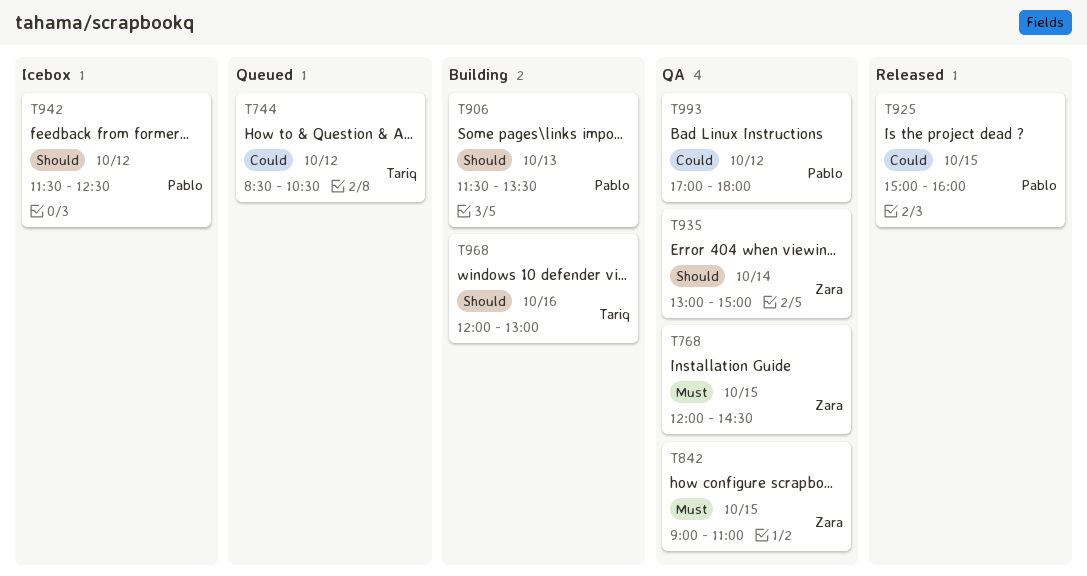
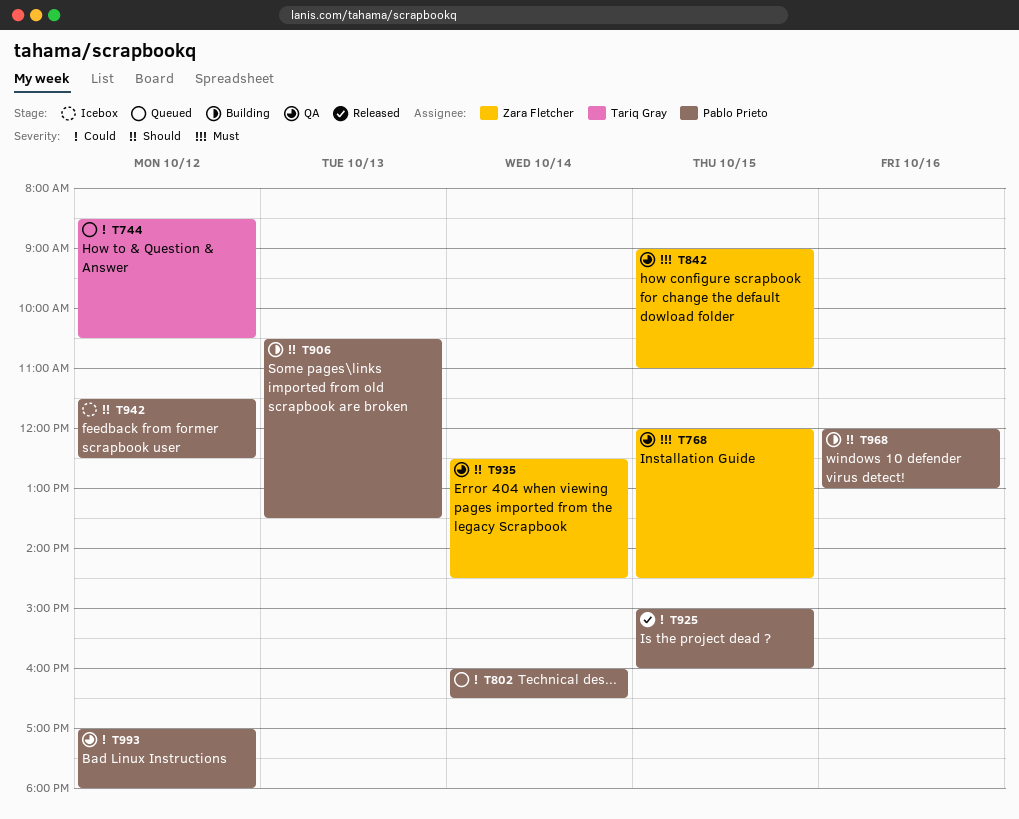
T802: none -> present
T906, begins: 11:30 -> 10:30
T935, begins: 13:00 -> 12:30
T935, ends: 15:00 -> 14:30
T968, owner: Tariq Gray -> Pablo Prieto

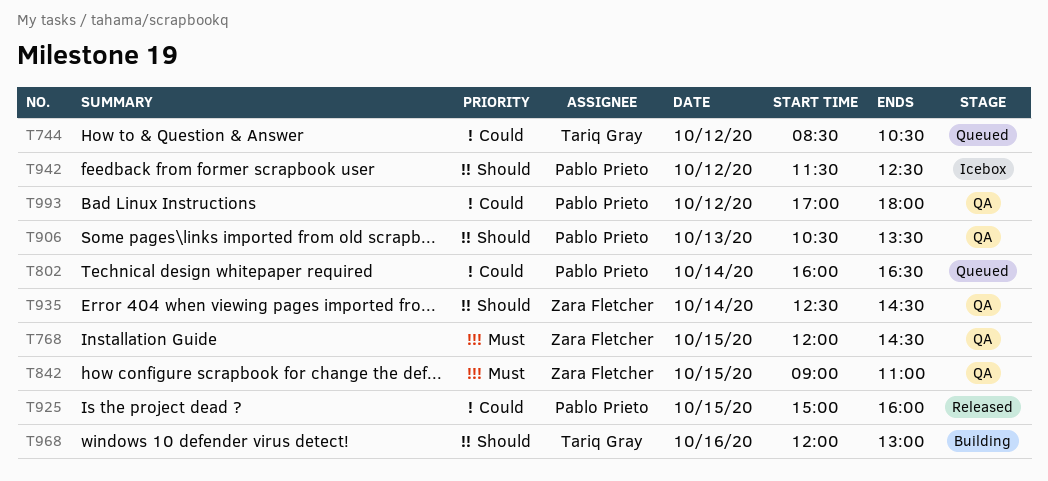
T906, status: Building -> QA
T968, owner: Pablo Prieto -> Tariq Gray

